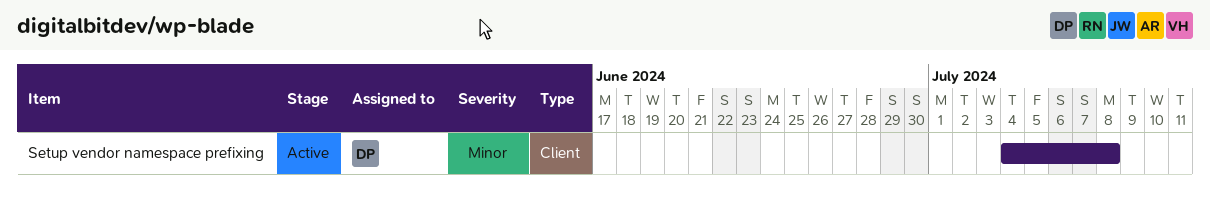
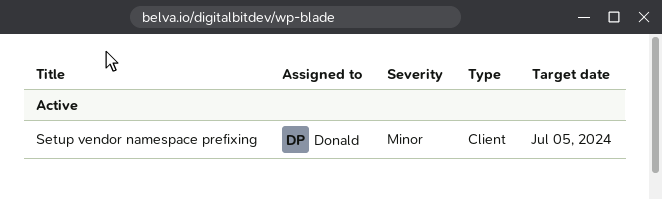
Setup vendor namespace prefixing, due: Jul 8 -> Jul 5

